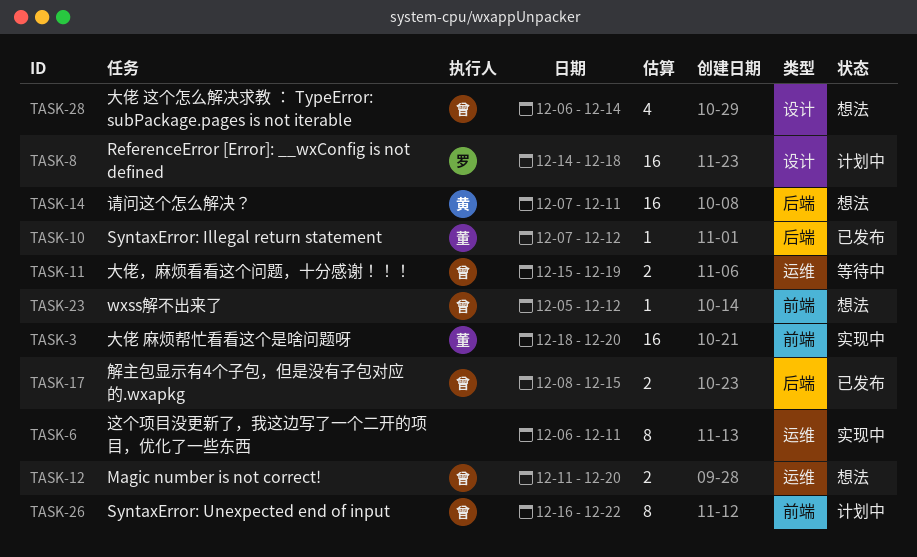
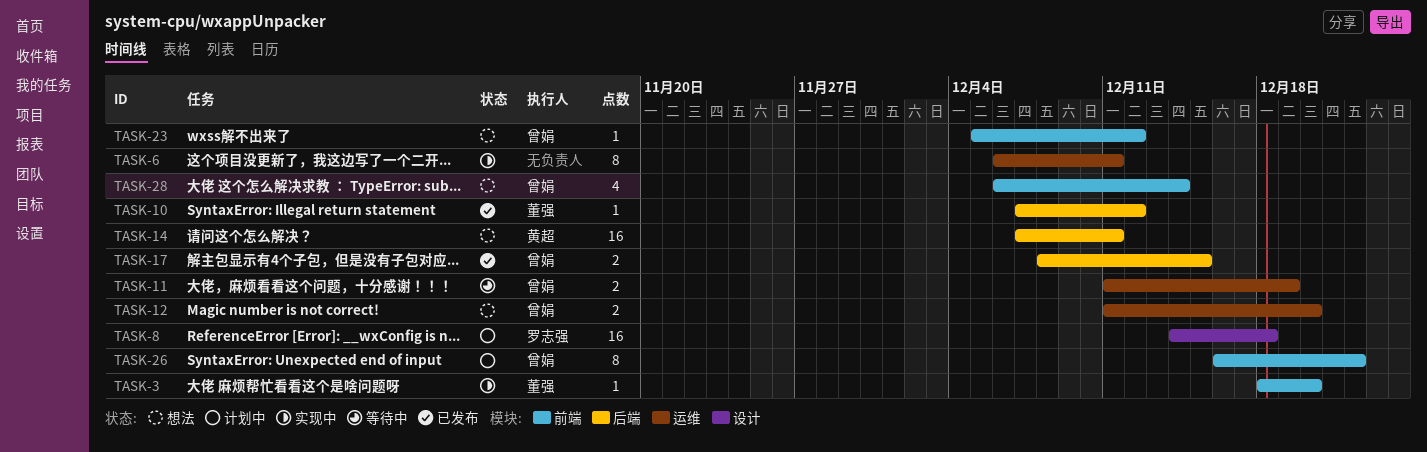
TASK-3, estimate: 16 -> 1
TASK-11, start: Dec 15 -> Dec 11
TASK-28, label: 设计 -> 前端

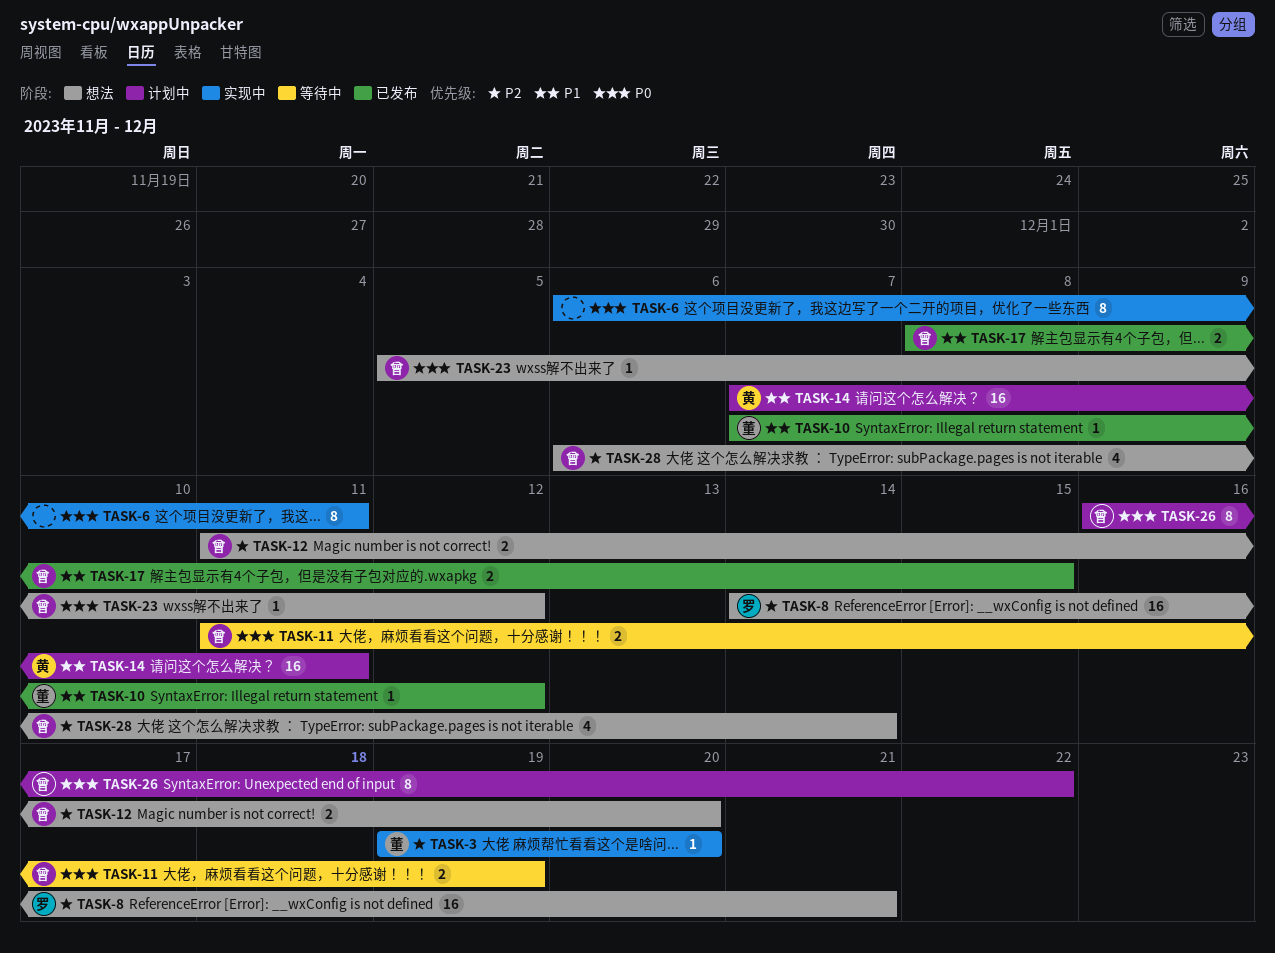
TASK-3, start: Dec 18 -> Dec 19
TASK-8, status: 计划中 -> 想法
TASK-8, due: Dec 18 -> Dec 21
TASK-14, status: 想法 -> 计划中

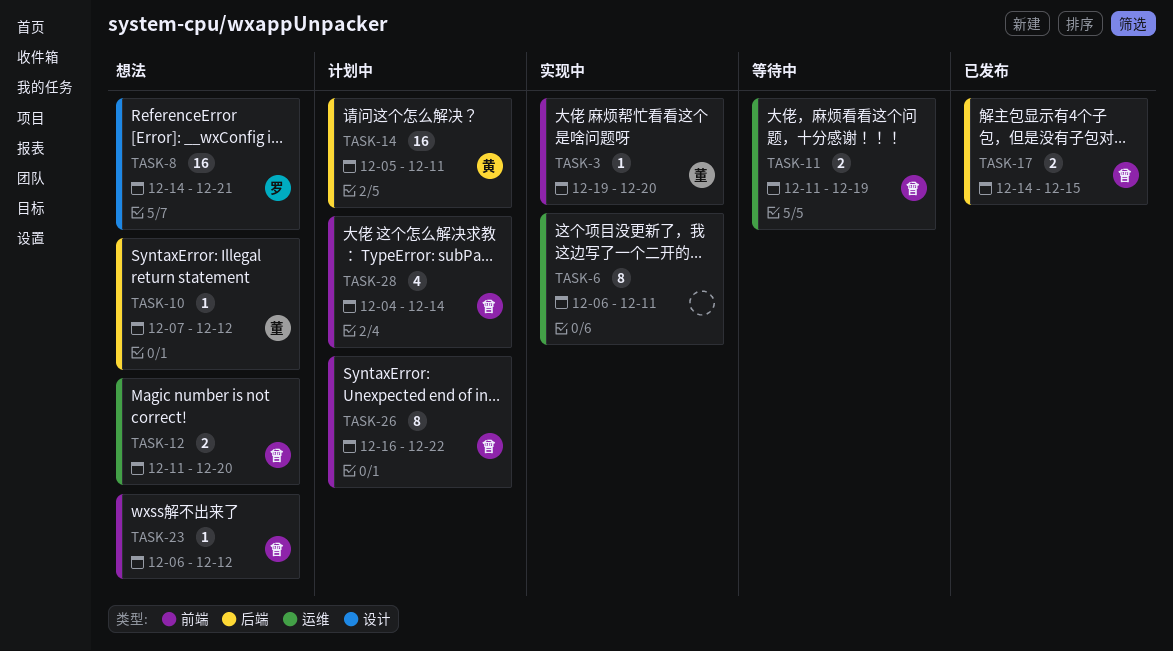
TASK-10, status: 已发布 -> 想法
TASK-14, start: Dec 7 -> Dec 5
TASK-17, start: Dec 8 -> Dec 14
TASK-23, start: Dec 5 -> Dec 6
TASK-28, status: 想法 -> 计划中
TASK-28, start: Dec 6 -> Dec 4

